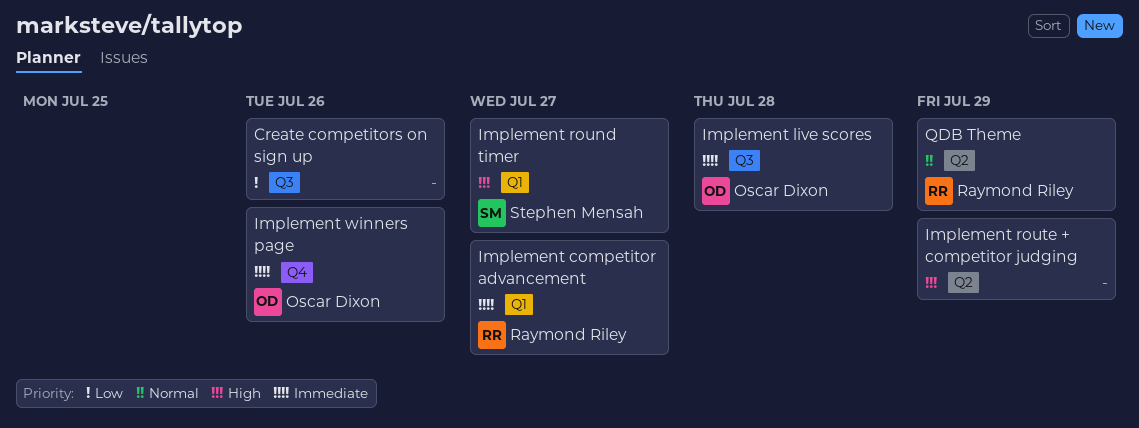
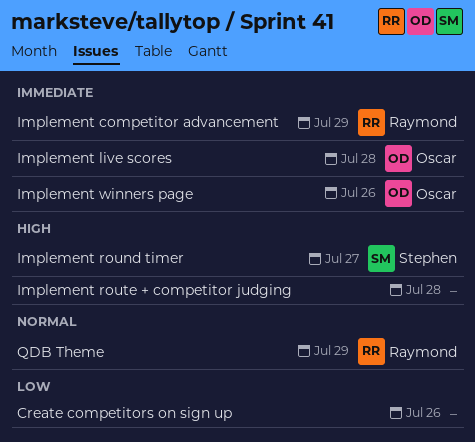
Implement competitor advancement, due: Jul 27 -> Jul 29
Implement route + competitor judging, due: Jul 29 -> Jul 28

